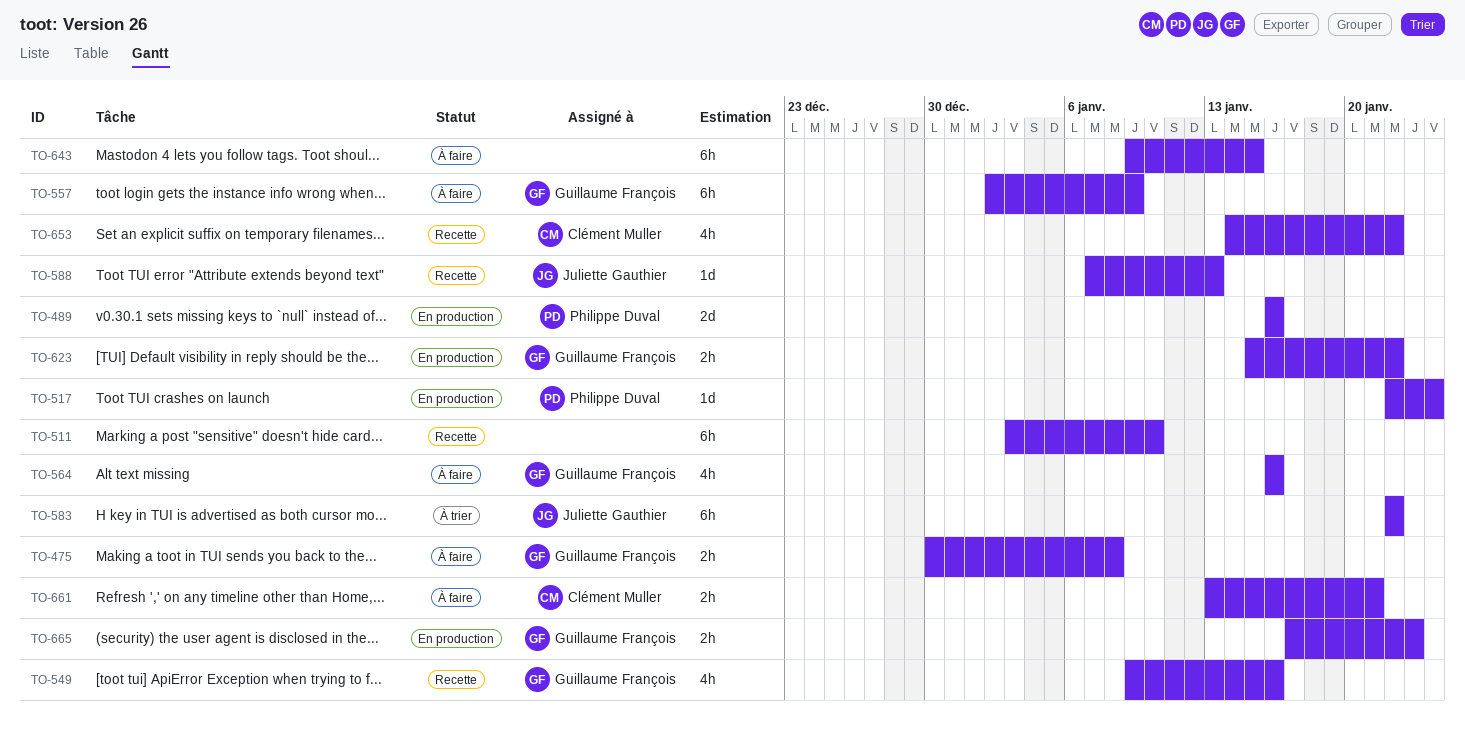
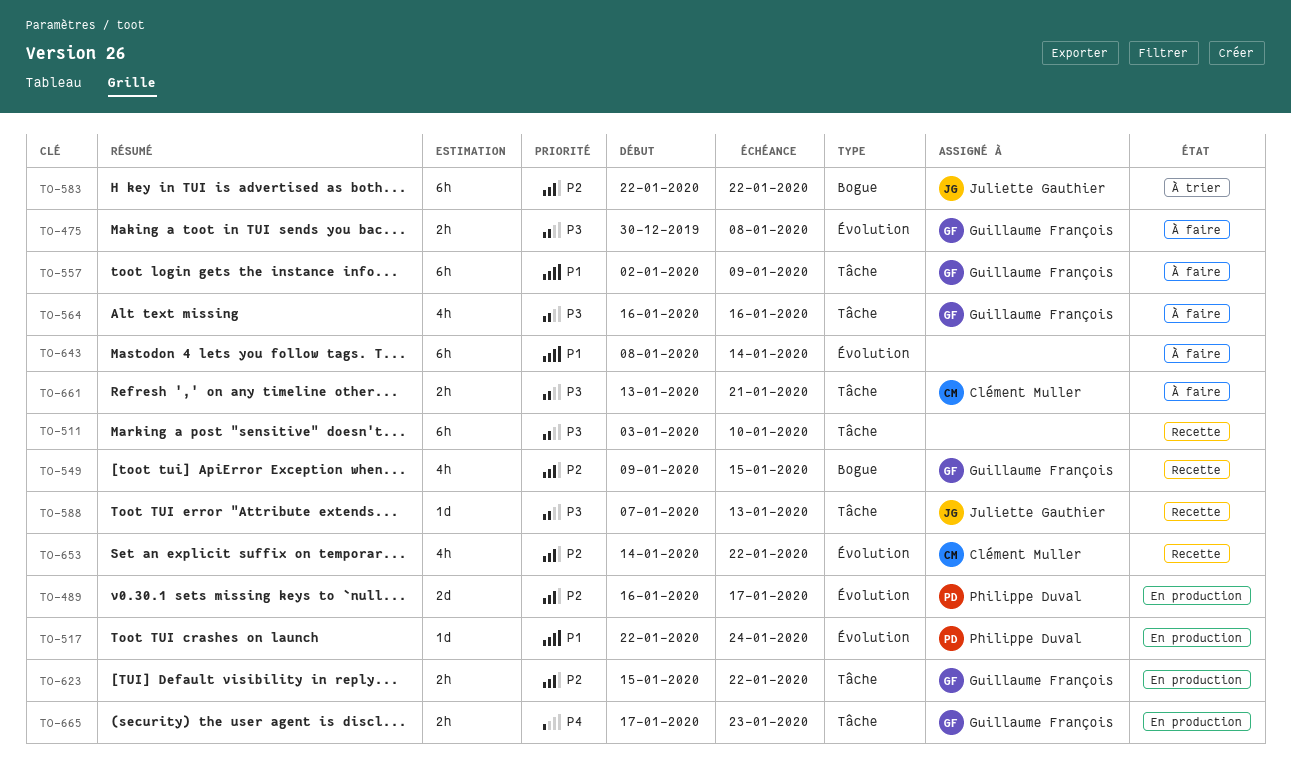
TO-489, due: Jan 16 -> Jan 17
TO-549, due: Jan 16 -> Jan 15
TO-643, start: Jan 9 -> Jan 8
TO-643, due: Jan 15 -> Jan 14

